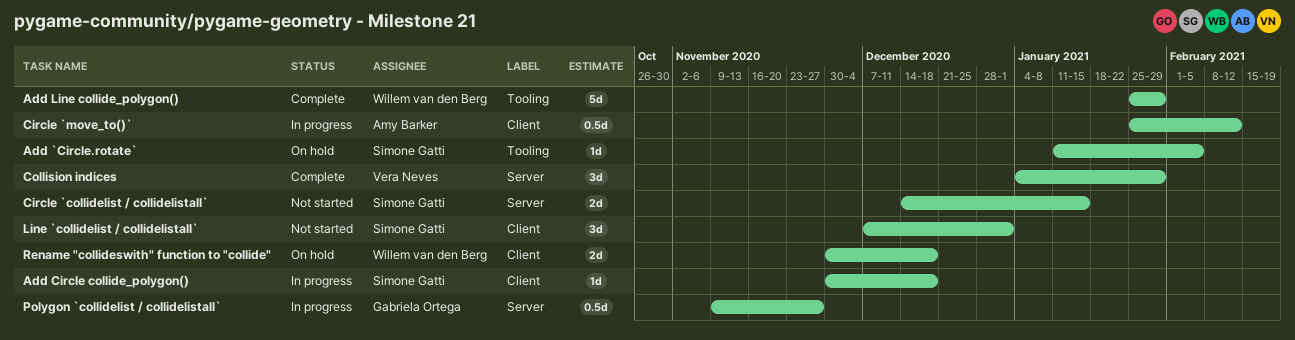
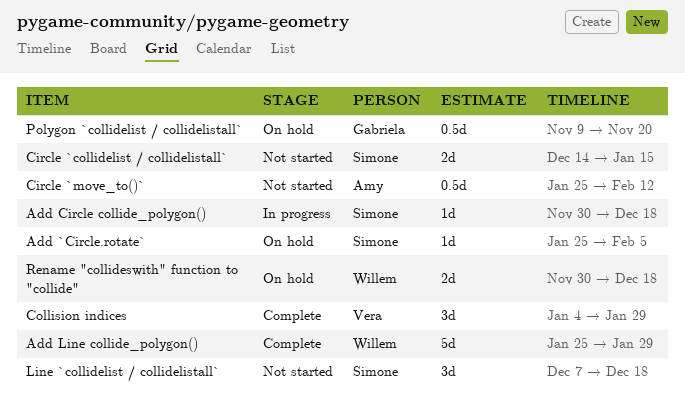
Add `Circle.rotate`, start: Jan 11 -> Jan 25
Circle `move_to()`, status: In progress -> Not started
Line `collidelist / collidelistall`, due: Jan 1 -> Dec 18
Polygon `collidelist / collidelistall`, status: In progress -> On hold
Polygon `collidelist / collidelistall`, due: Nov 27 -> Nov 20

